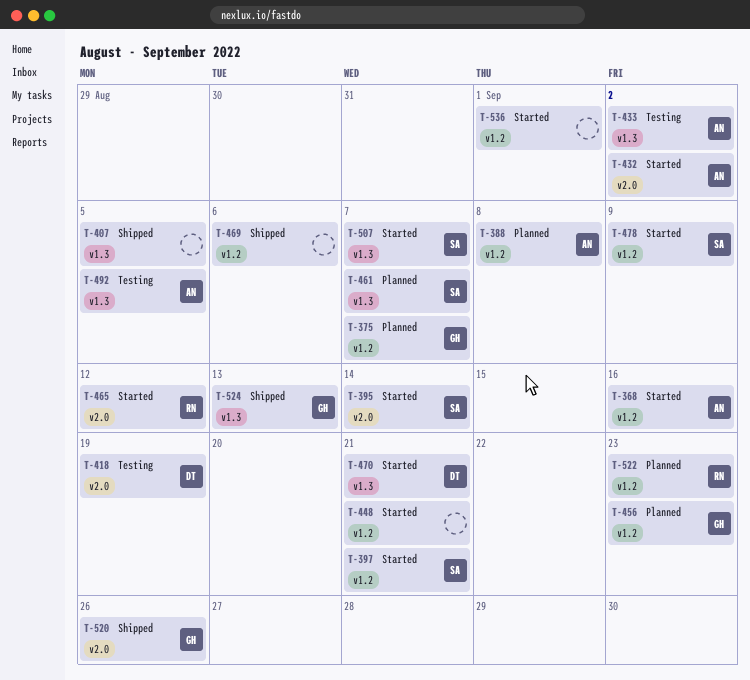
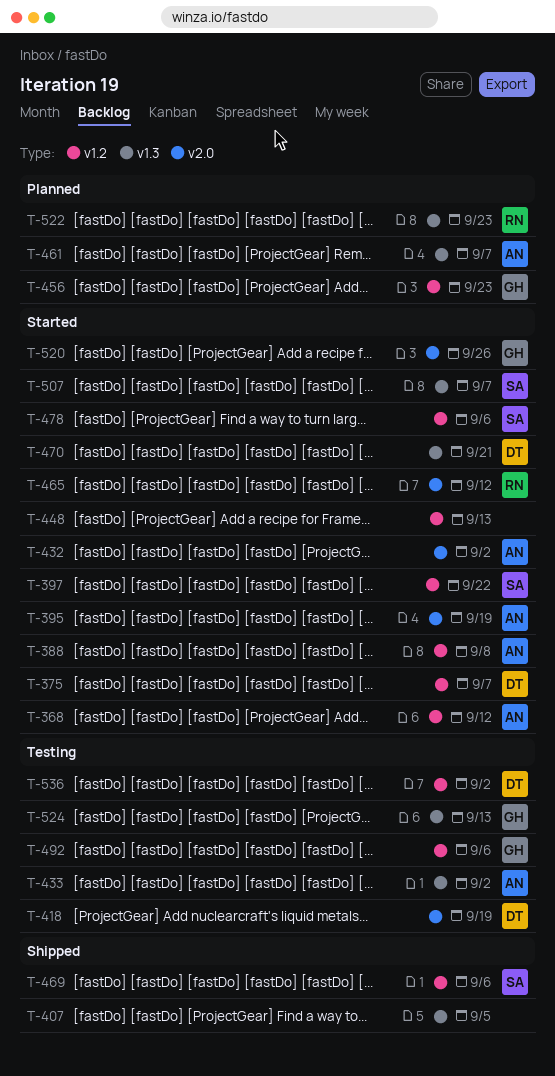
T-368, due: Sep 16 -> Sep 12
T-375, status: Planned -> Started
T-375, owner: GH -> DT
T-388, status: Planned -> Started
T-395, owner: SA -> AN
T-395, due: Sep 14 -> Sep 19
T-397, due: Sep 21 -> Sep 22
T-448, due: Sep 21 -> Sep 13
T-461, owner: SA -> AN
T-469, owner: none -> SA
T-478, due: Sep 9 -> Sep 6
T-492, owner: AN -> GH
T-492, label: v1.3 -> v1.2
T-492, due: Sep 5 -> Sep 6
T-520, status: Shipped -> Started
T-522, label: v1.2 -> v1.3
T-524, status: Shipped -> Testing
T-536, status: Started -> Testing
T-536, owner: none -> DT
T-536, due: Sep 1 -> Sep 2

